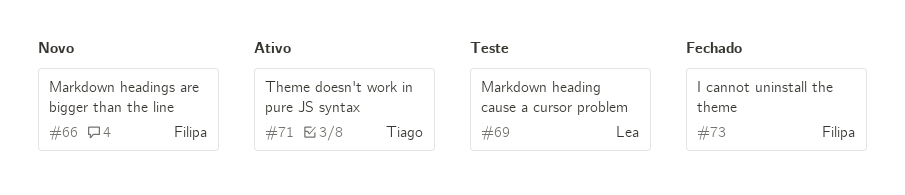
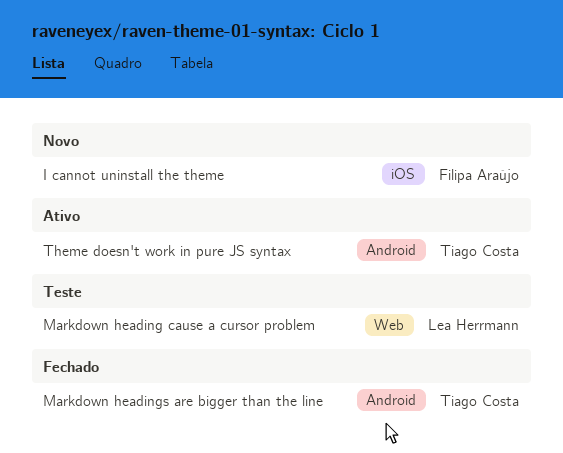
I cannot uninstall the theme, status: Fechado -> Novo
Markdown headings are bigger than the line, status: Novo -> Fechado
Markdown headings are bigger than the line, owner: Filipa Araújo -> Tiago Costa

